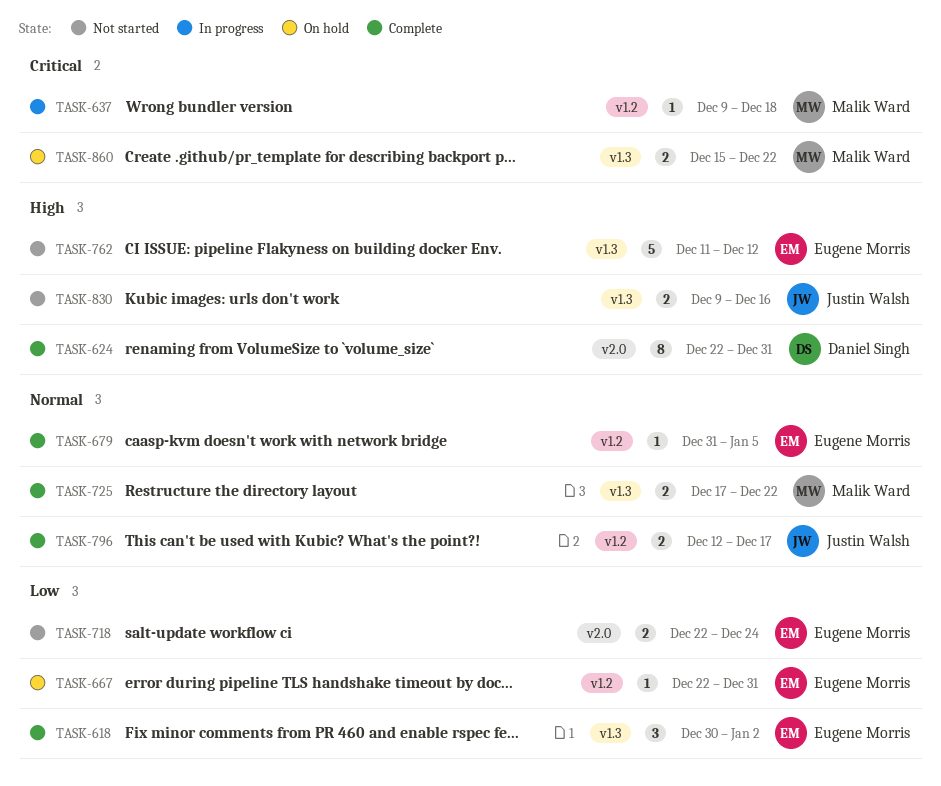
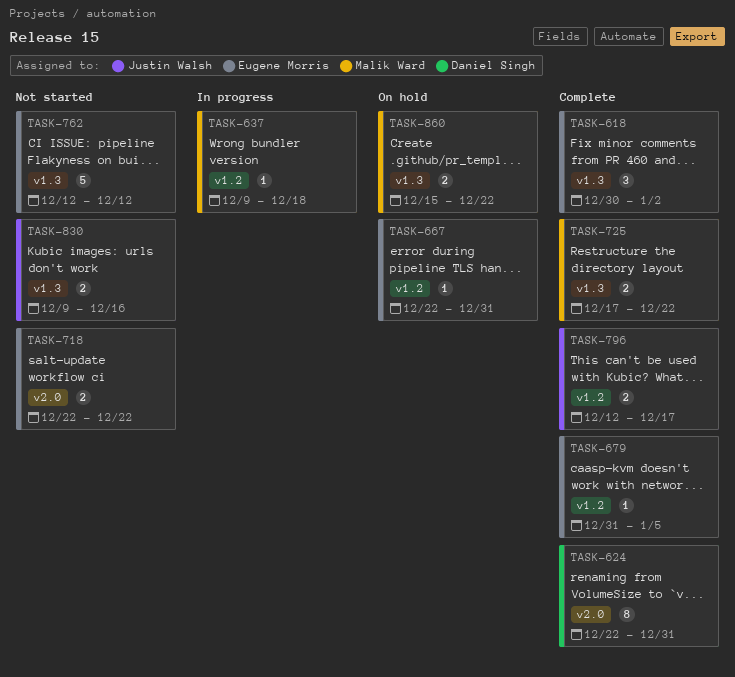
TASK-718, due: Dec 24 -> Dec 22
TASK-762, start: Dec 11 -> Dec 12

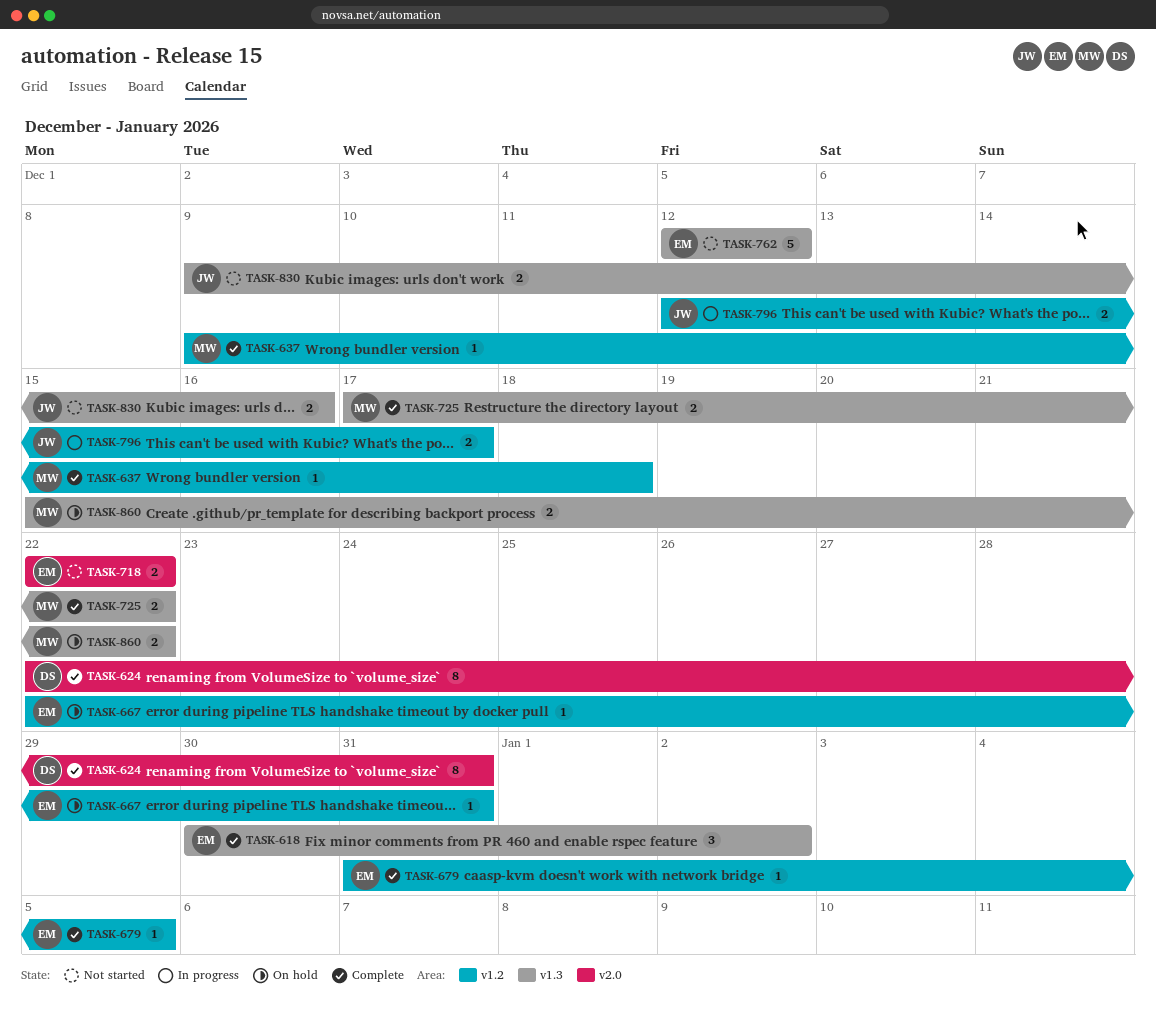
TASK-637, status: In progress -> Complete
TASK-796, status: Complete -> In progress

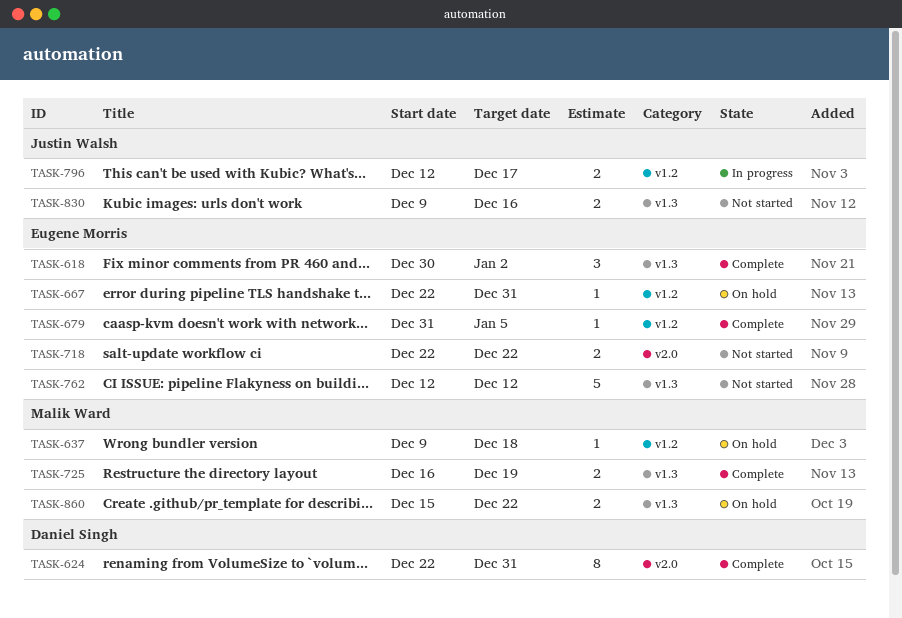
TASK-637, status: Complete -> On hold
TASK-725, start: Dec 17 -> Dec 16
TASK-725, due: Dec 22 -> Dec 19

